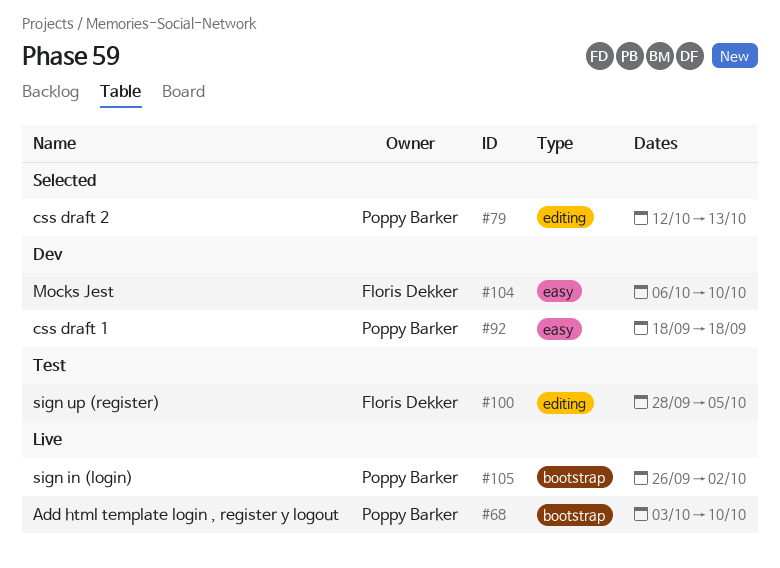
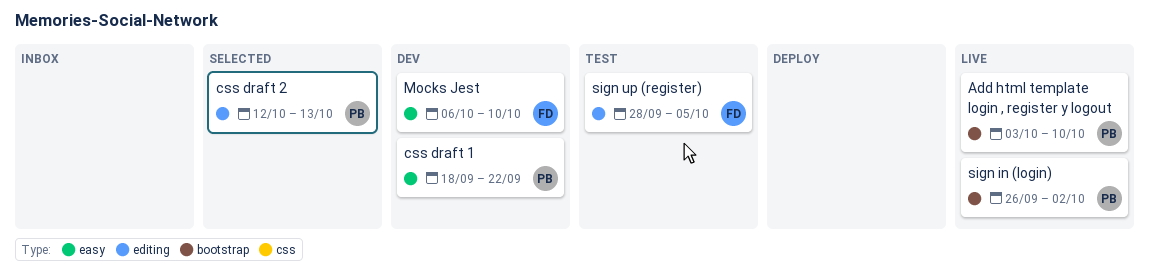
css draft 1, due: Sep 18 -> Sep 22

